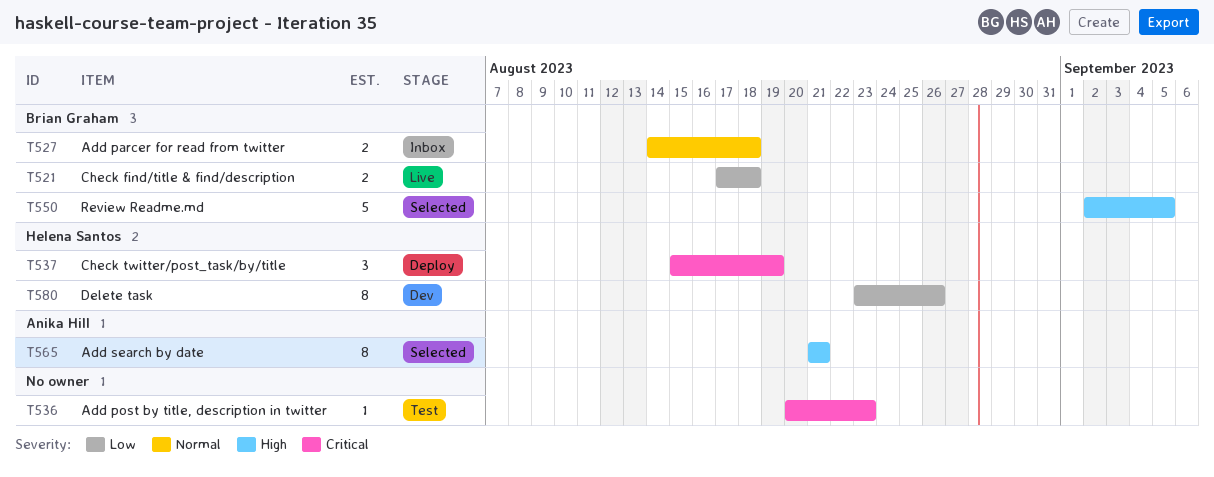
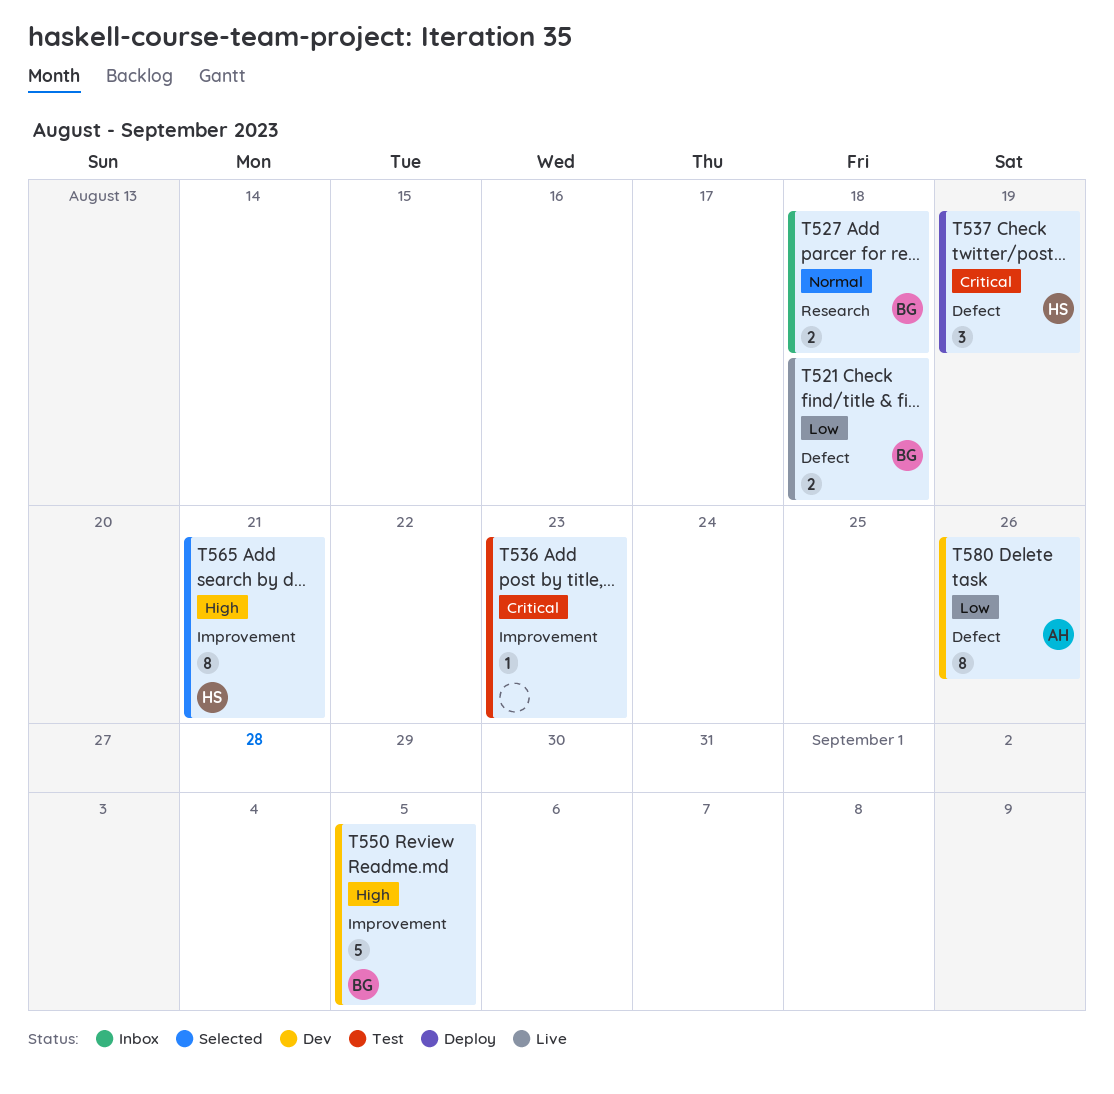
T550, status: Selected -> Dev
T565, owner: Anika Hill -> Helena Santos
T580, owner: Helena Santos -> Anika Hill

